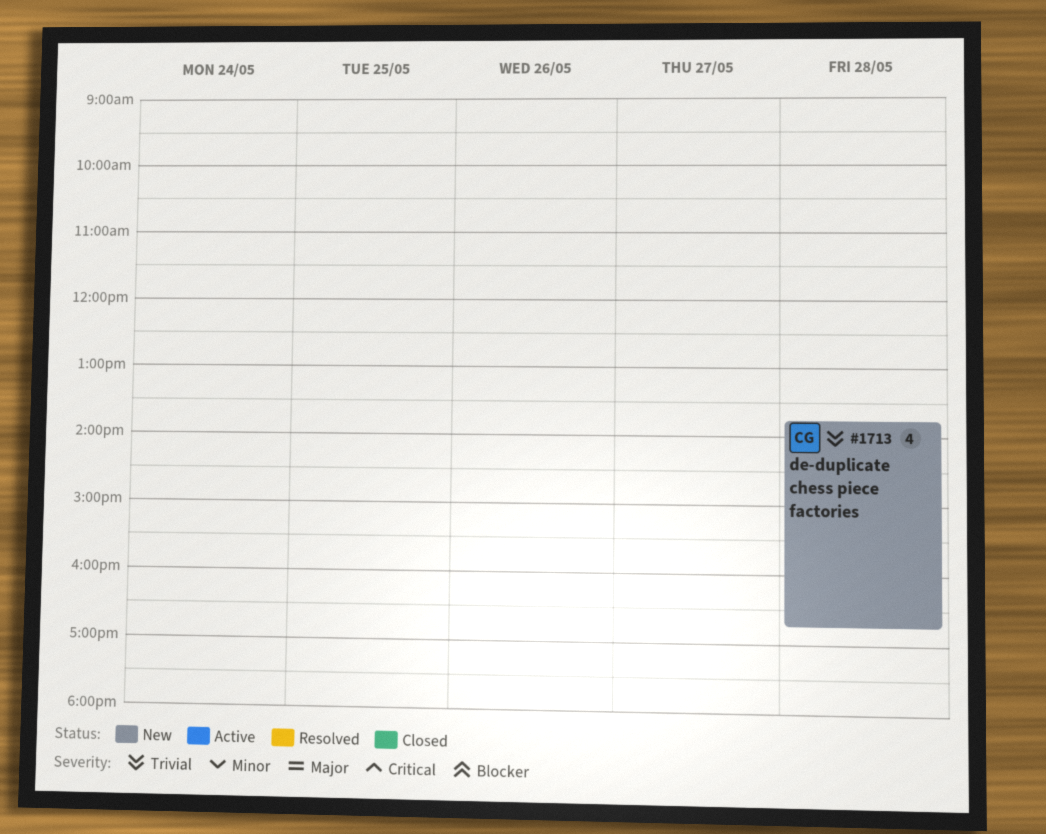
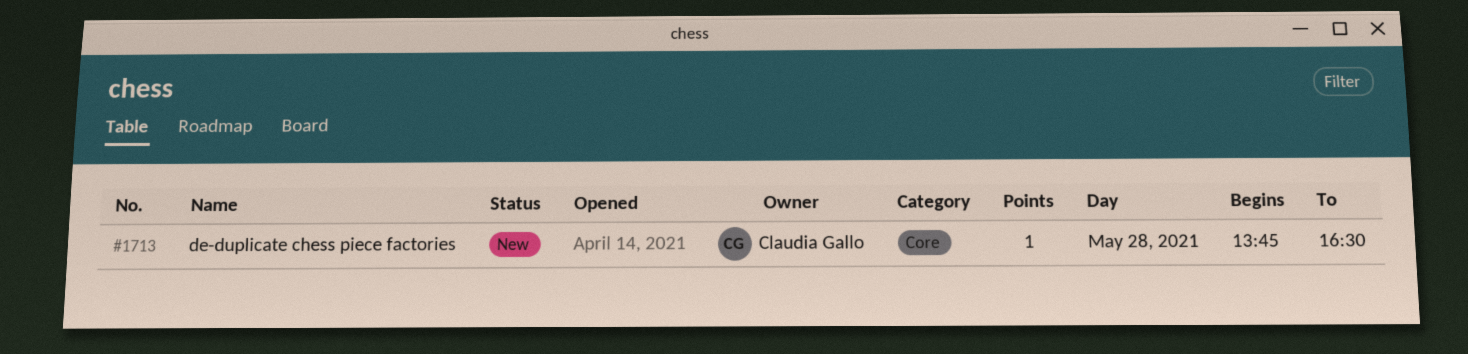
#1713, estimate: 4 -> 1
#1713, ends: 16:45 -> 16:30

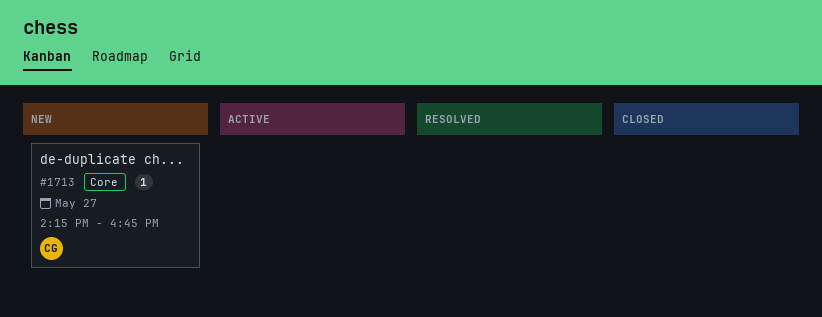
#1713, day: May 28 -> May 27
#1713, begins: 13:45 -> 14:15
#1713, ends: 16:30 -> 16:45

